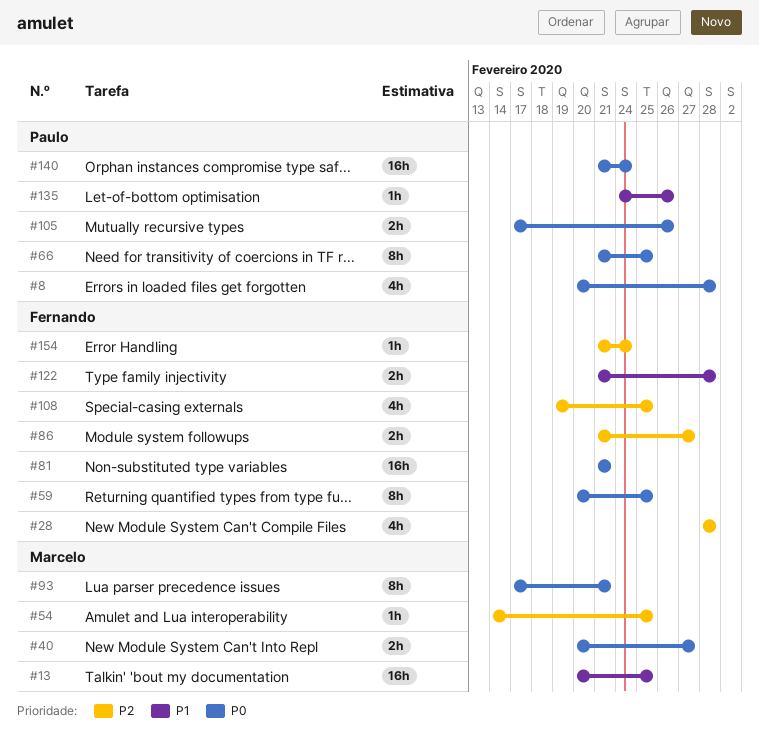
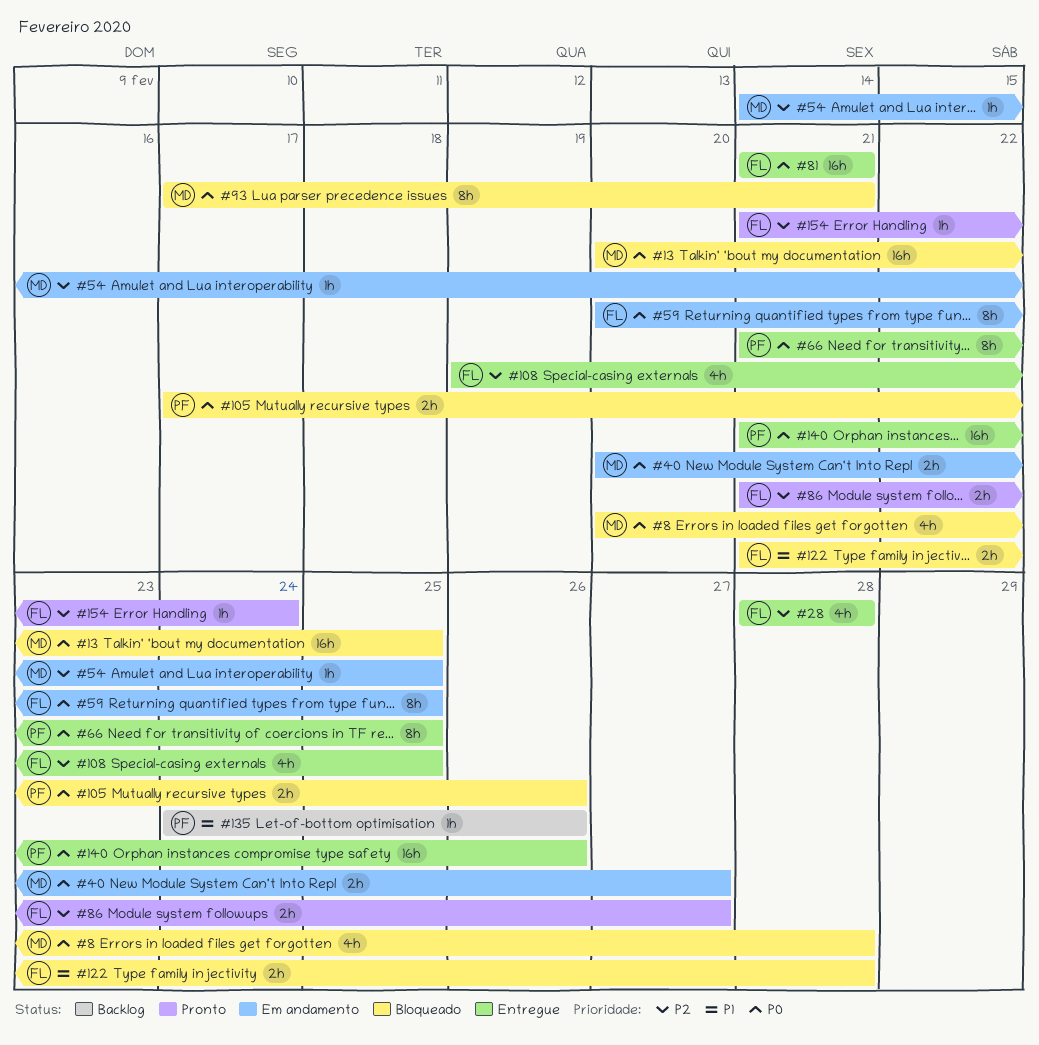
#8, owner: Paulo -> Marcelo
#13, priority: P1 -> P0
#140, due: Feb 24 -> Feb 26

